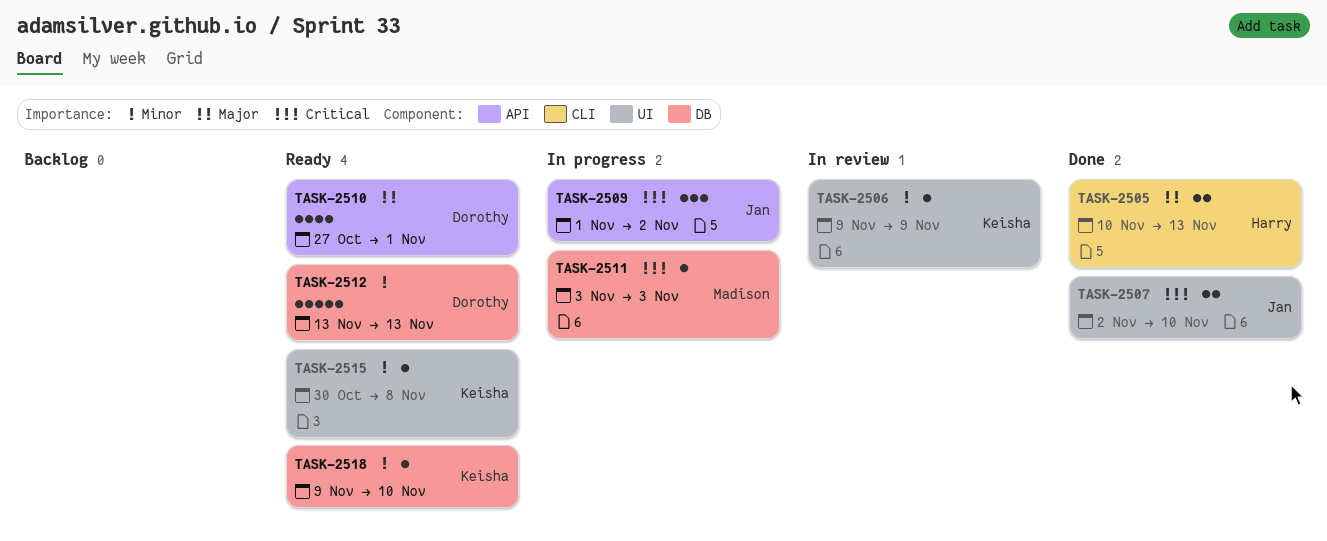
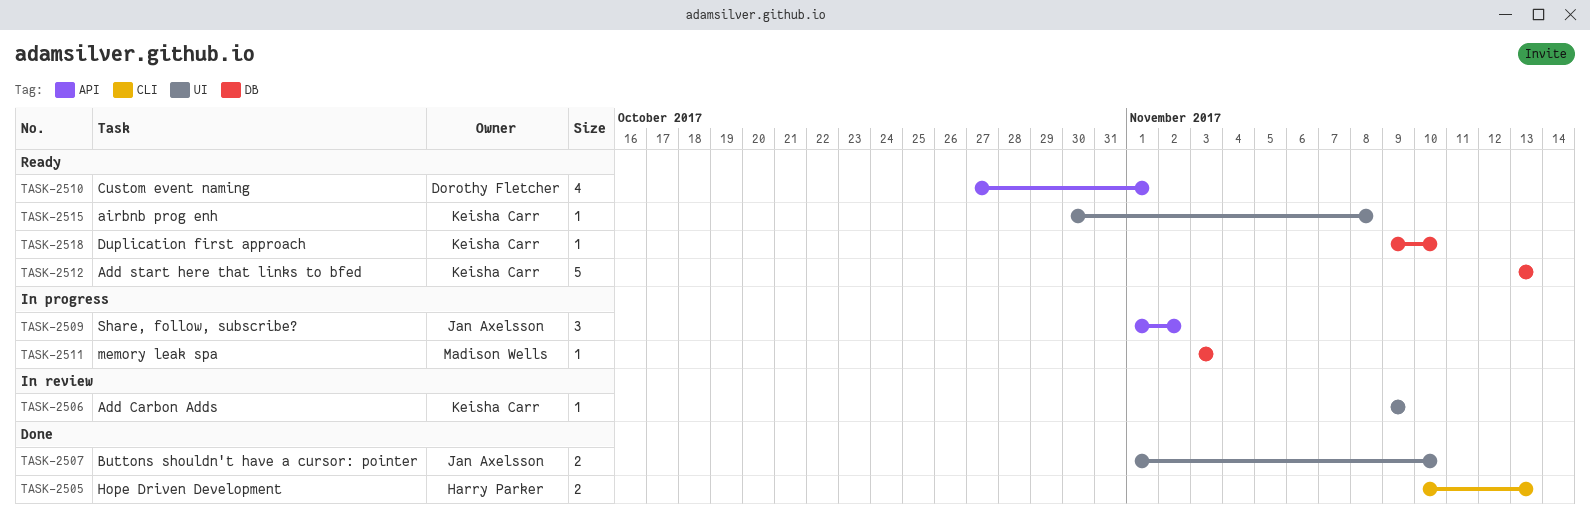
TASK-2507, start: Nov 2 -> Nov 1
TASK-2512, owner: Dorothy Fletcher -> Keisha Carr

